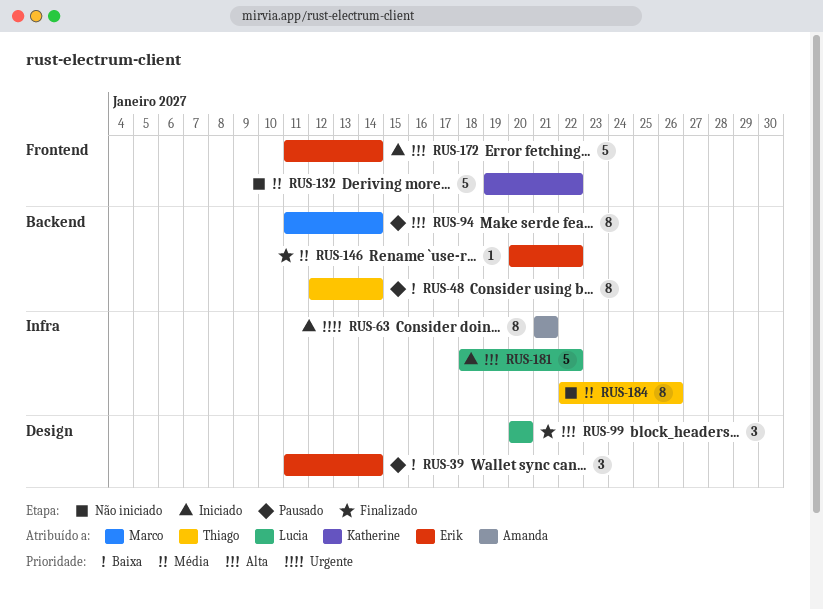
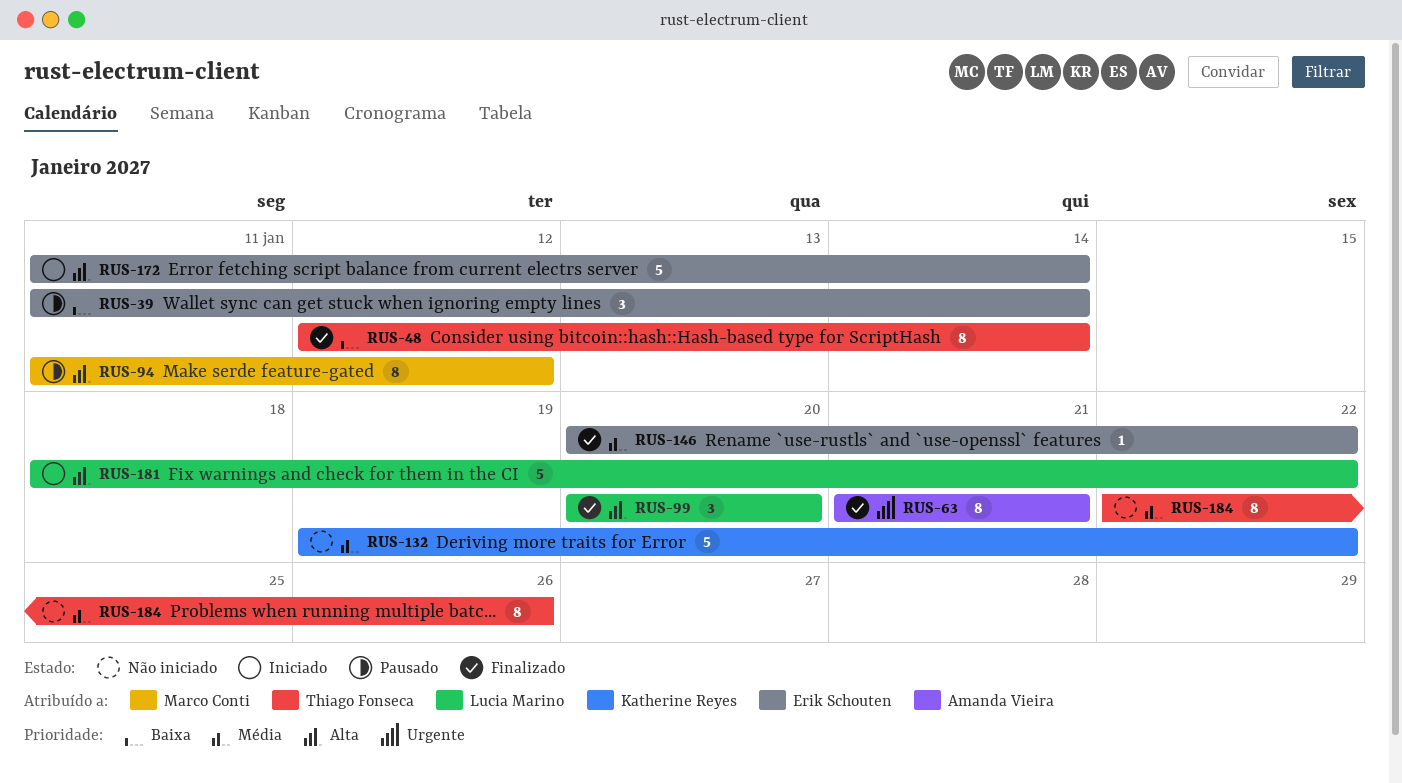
RUS-48, status: Pausado -> Finalizado
RUS-63, status: Iniciado -> Finalizado
RUS-94, due: Jan 14 -> Jan 12

